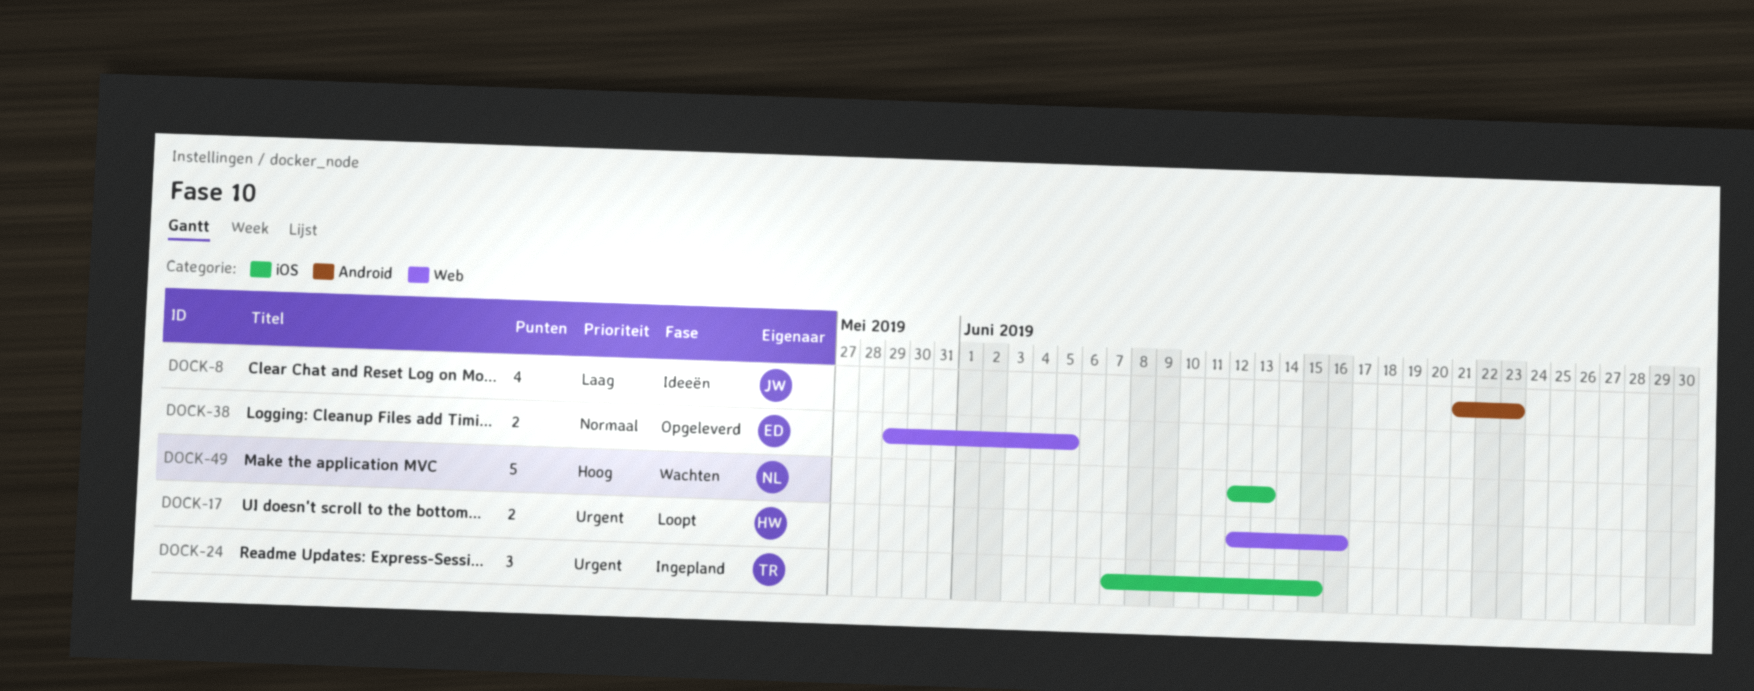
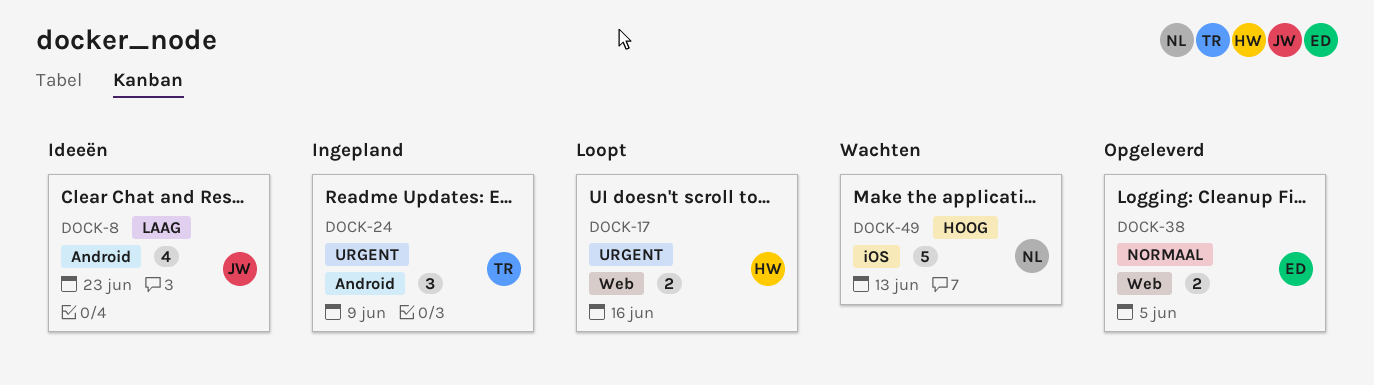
DOCK-24, label: iOS -> Android
DOCK-24, due: Jun 15 -> Jun 9

